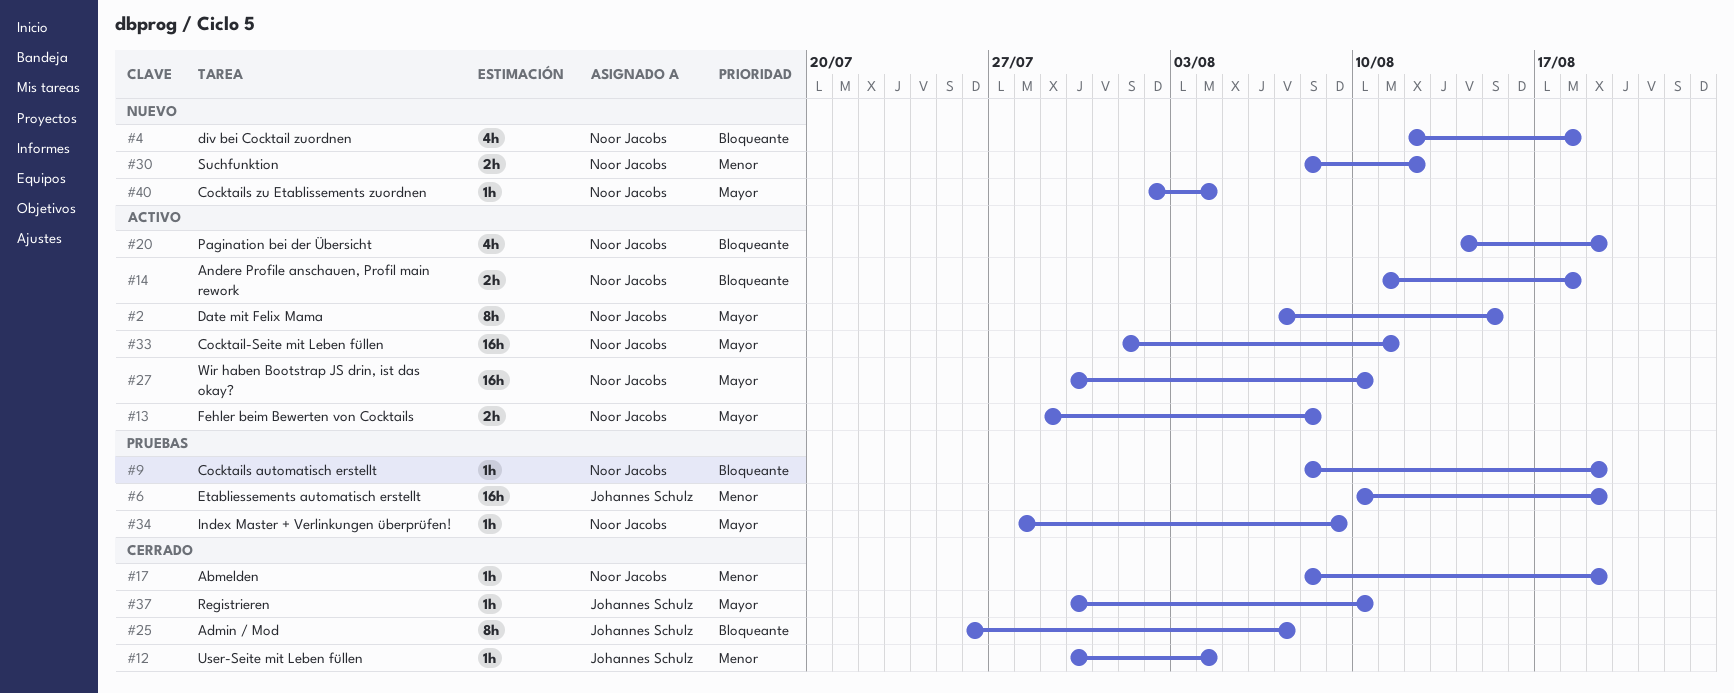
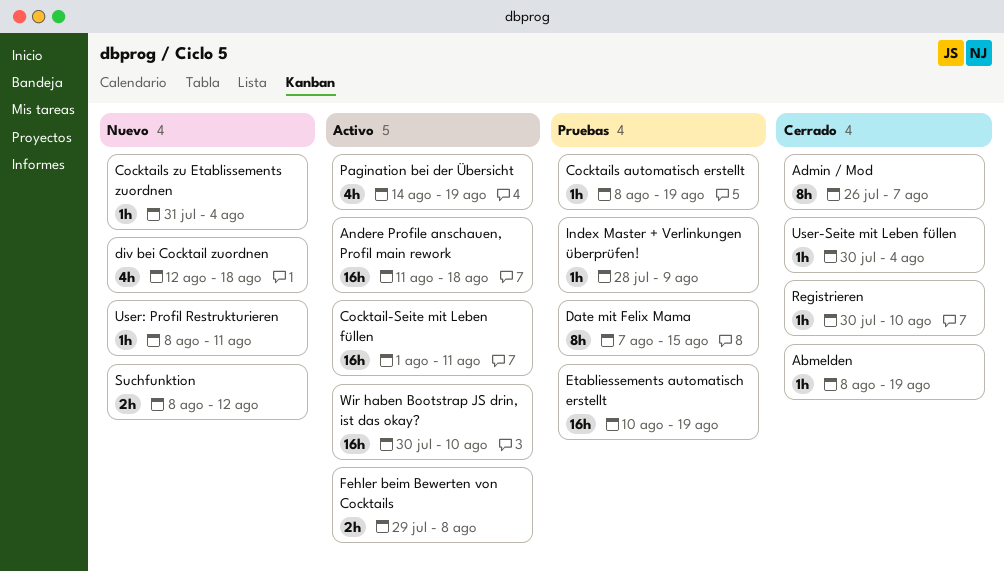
Andere Profile anschauen, Profil main rework, estimate: 2h -> 16h
Cocktails zu Etablissements zuordnen, start: Aug 2 -> Jul 31
Date mit Felix Mama, status: Activo -> Pruebas
User: Profil Restrukturieren: none -> present

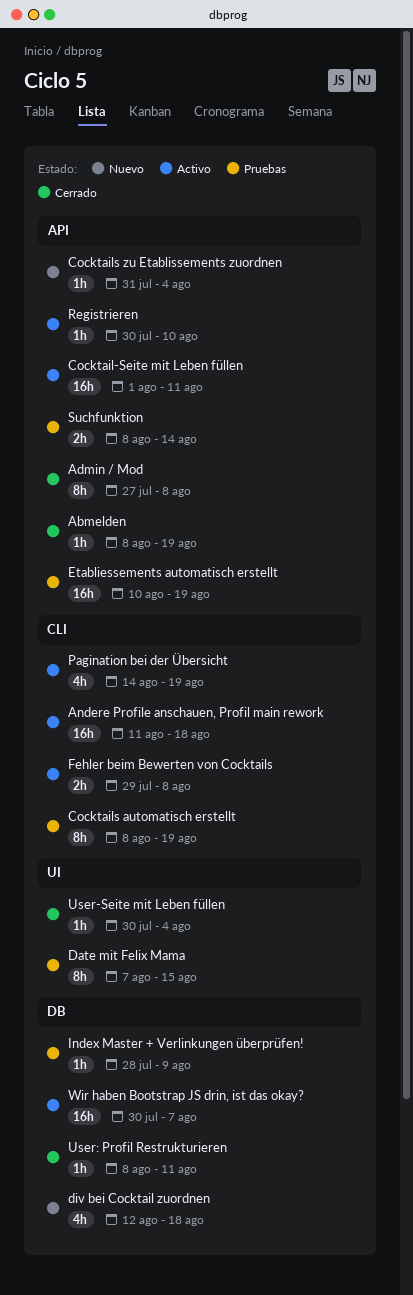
Admin / Mod, start: Jul 26 -> Jul 27
Admin / Mod, due: Aug 7 -> Aug 8
Cocktails automatisch erstellt, estimate: 1h -> 8h
Registrieren, status: Cerrado -> Activo
Suchfunktion, status: Nuevo -> Pruebas
Suchfunktion, due: Aug 12 -> Aug 14
User: Profil Restrukturieren, status: Nuevo -> Cerrado
Wir haben Bootstrap JS drin, ist das okay?, due: Aug 10 -> Aug 7

